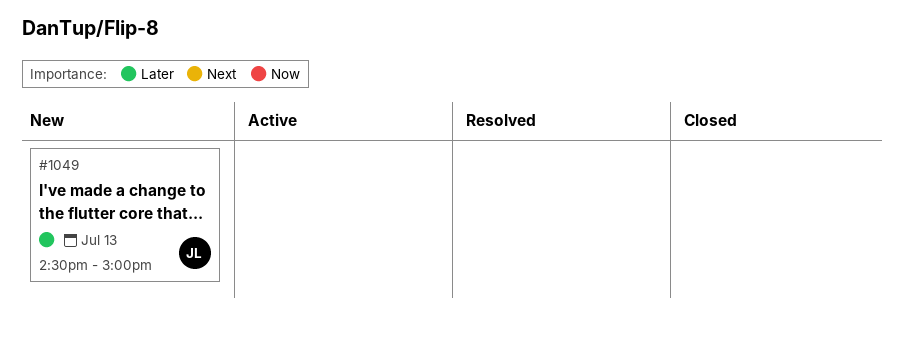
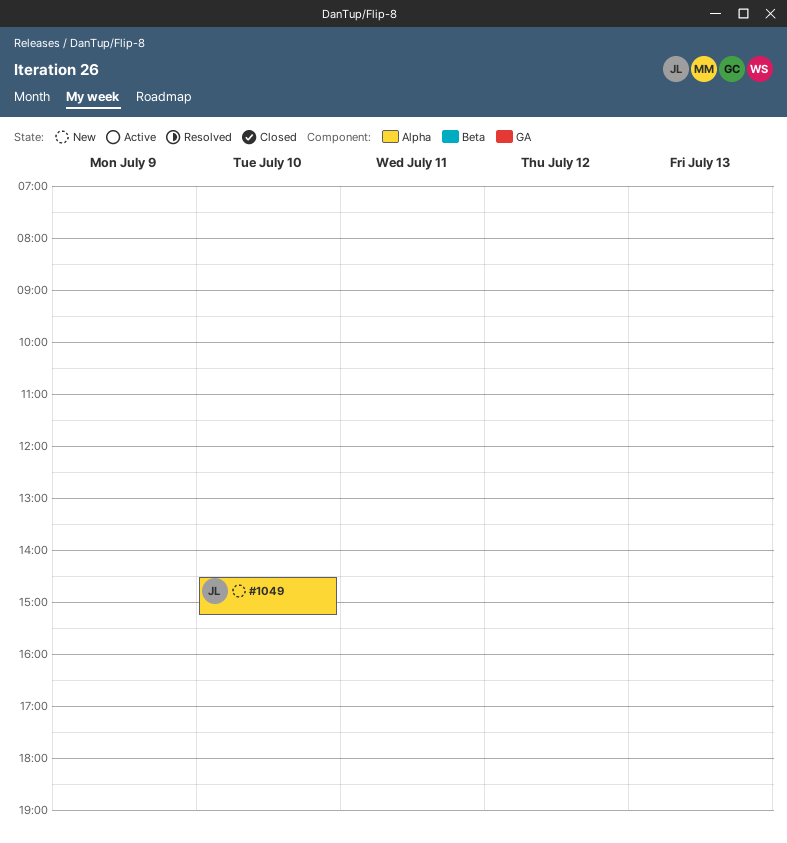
#1049, day: Jul 13 -> Jul 10
#1049, ends: 15:00 -> 15:15

